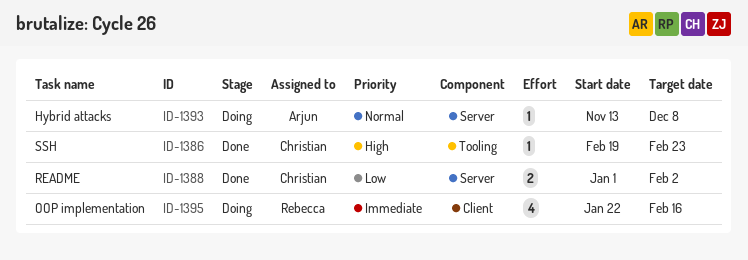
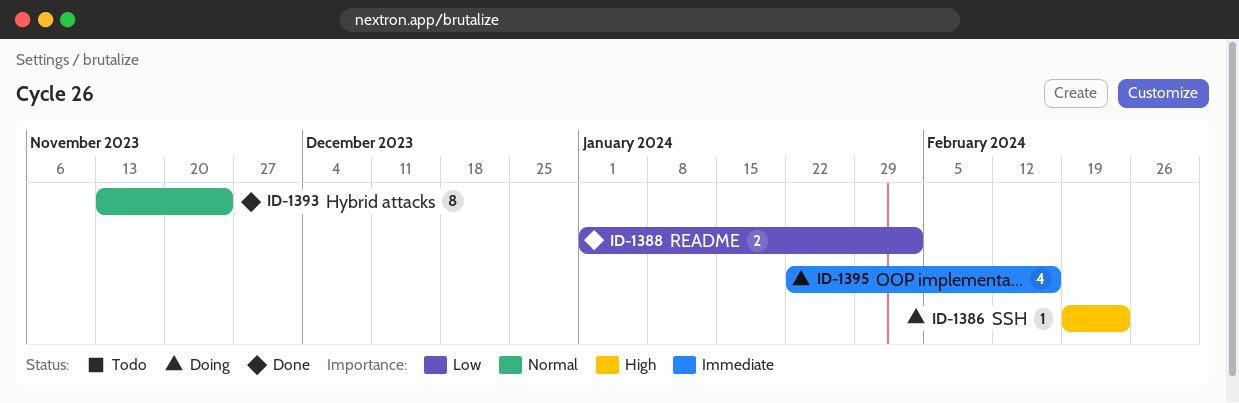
ID-1386, status: Done -> Doing
ID-1393, status: Doing -> Done
ID-1393, estimate: 1 -> 8
ID-1393, due: Dec 8 -> Nov 24

